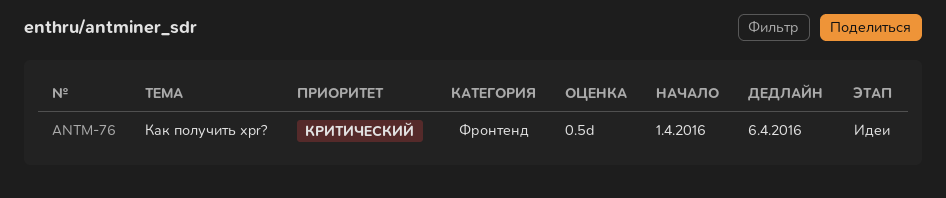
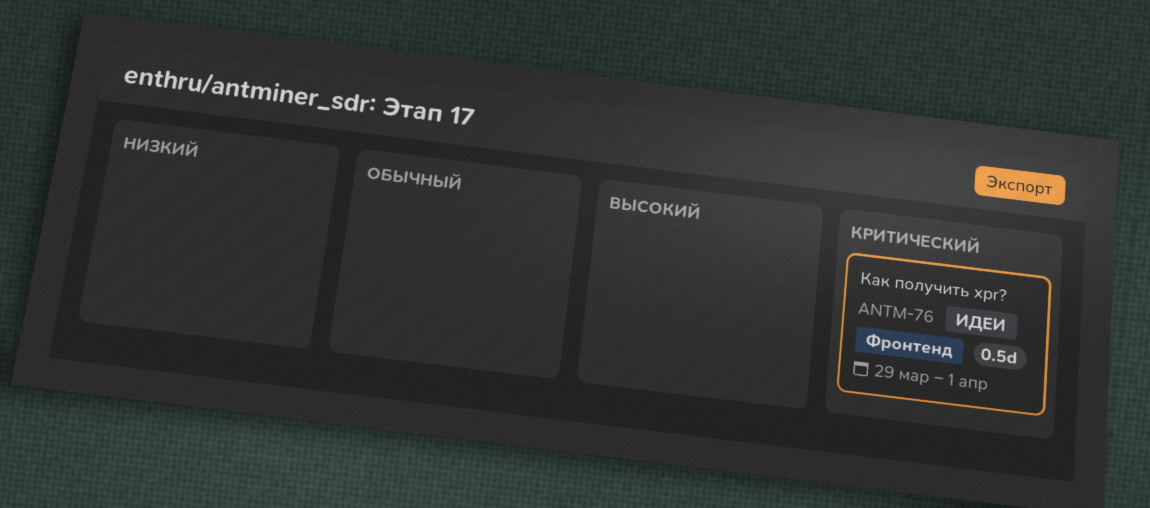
ANTM-76, start: Apr 1 -> Mar 29
ANTM-76, due: Apr 6 -> Apr 1

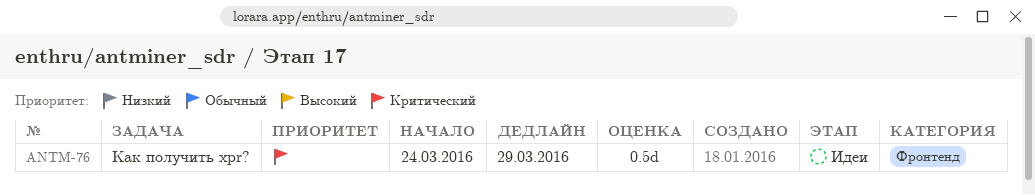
ANTM-76, start: Mar 29 -> Mar 24
ANTM-76, due: Apr 1 -> Mar 29

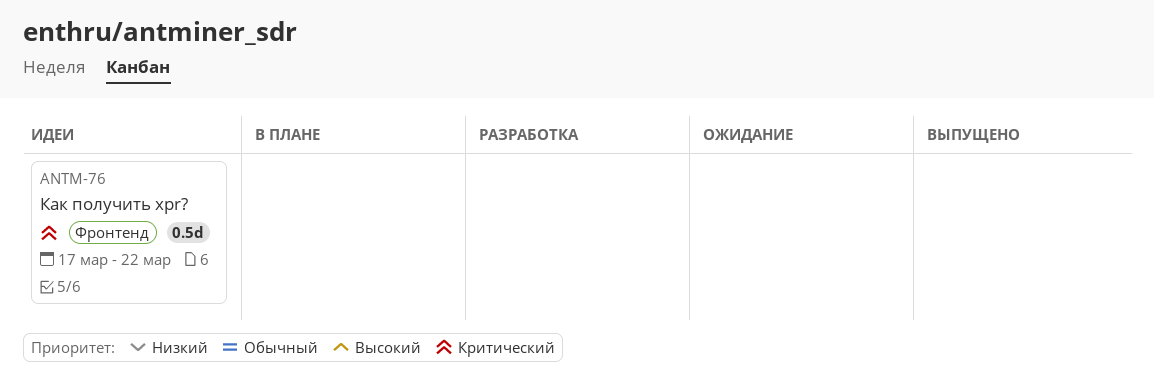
ANTM-76, start: Mar 24 -> Mar 17
ANTM-76, due: Mar 29 -> Mar 22

